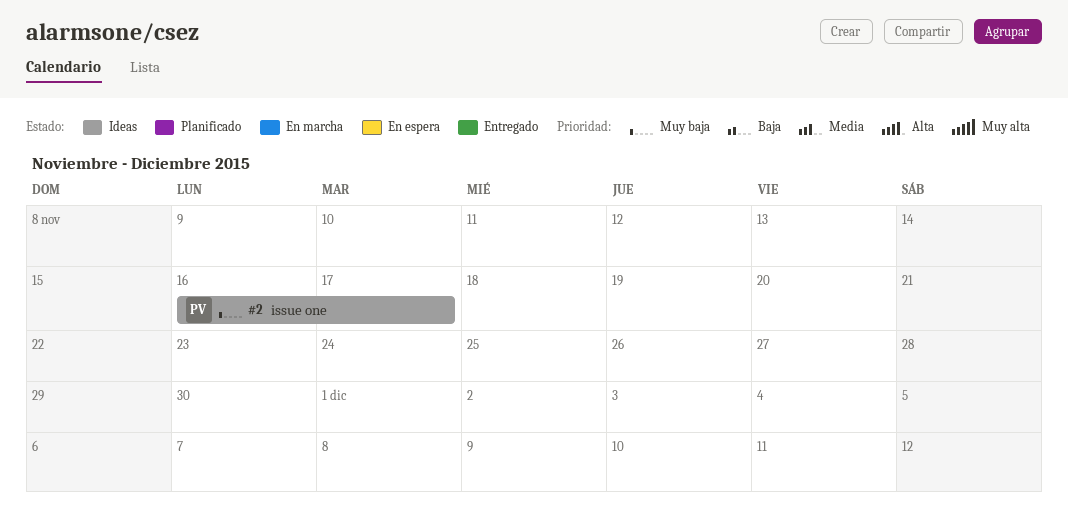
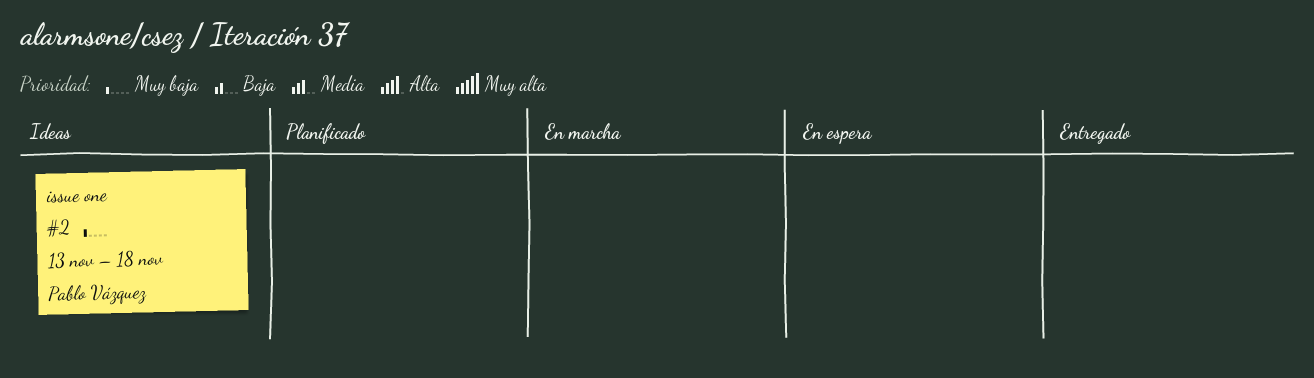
#2, start: Nov 16 -> Nov 13
#2, due: Nov 17 -> Nov 18

